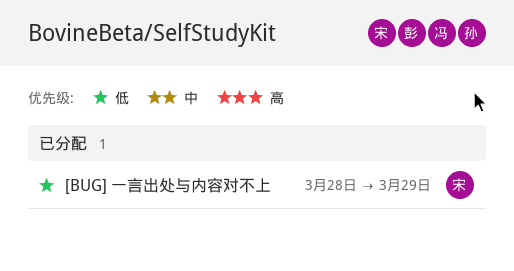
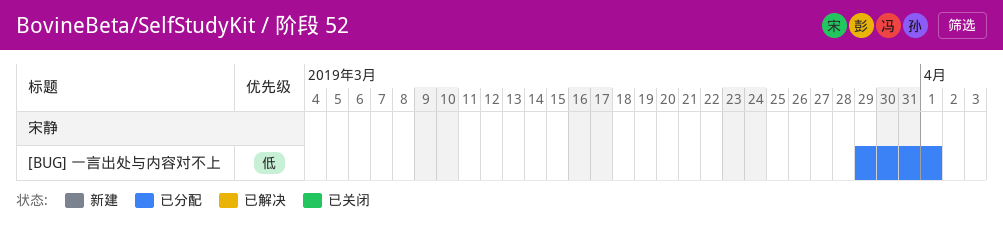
[BUG] 一言出处与内容对不上, start: Mar 28 -> Mar 29
[BUG] 一言出处与内容对不上, due: Mar 29 -> Apr 1

